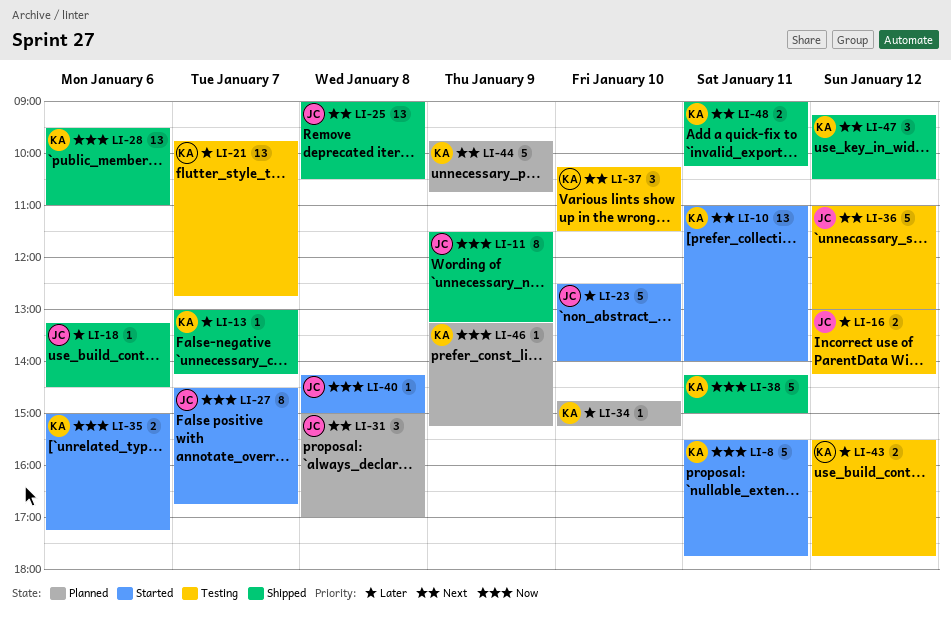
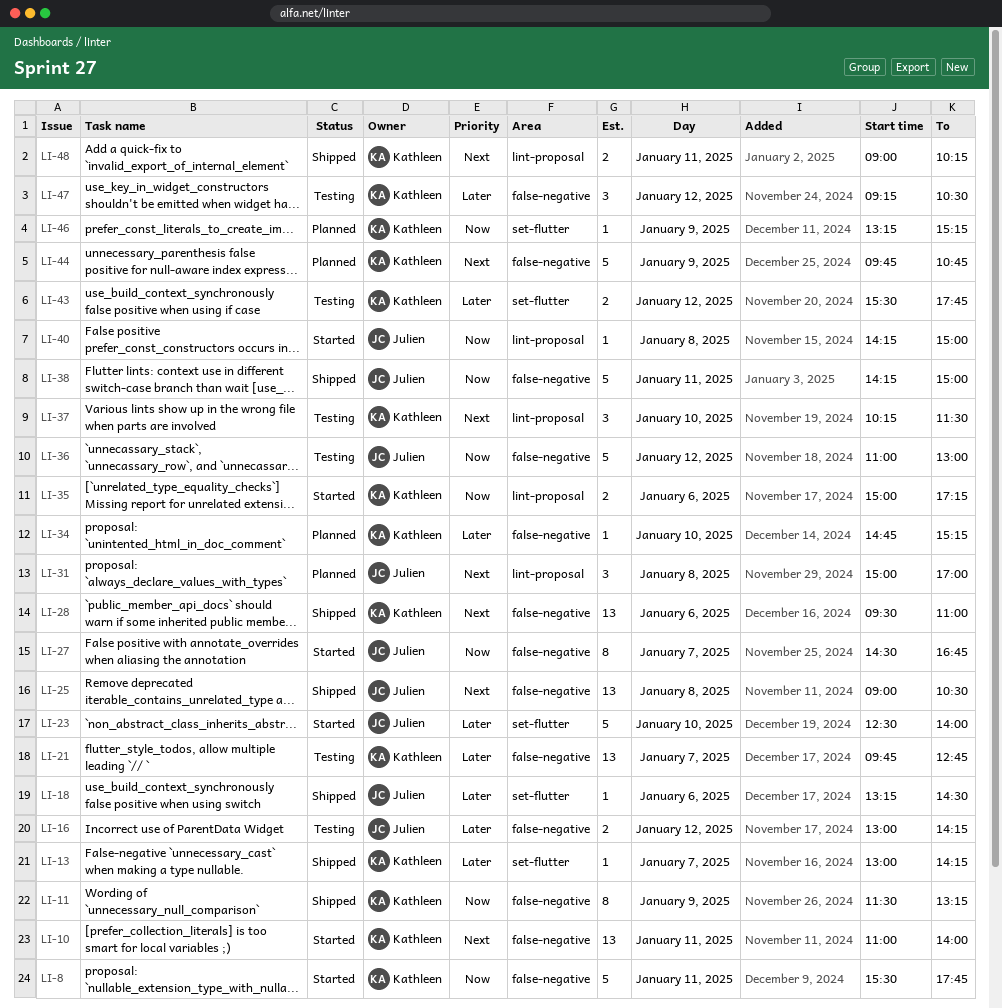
LI-11, owner: Julien -> Kathleen
LI-28, priority: Now -> Next
LI-36, priority: Next -> Now
LI-38, owner: Kathleen -> Julien
LI-47, status: Shipped -> Testing
LI-47, priority: Next -> Later

